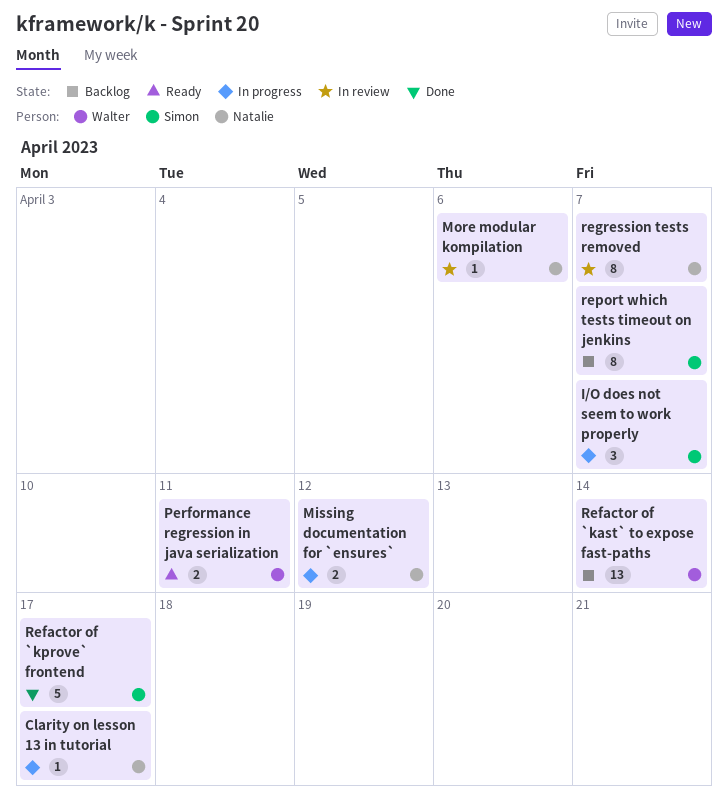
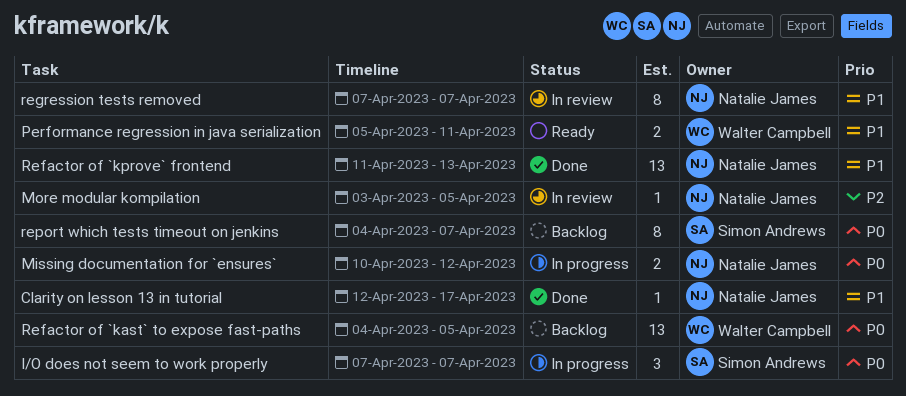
Clarity on lesson 13 in tutorial, status: In progress -> Done
More modular kompilation, due: Apr 6 -> Apr 5
Refactor of `kast` to expose fast-paths, due: Apr 14 -> Apr 5
Refactor of `kprove` frontend, owner: Simon Andrews -> Natalie James
Refactor of `kprove` frontend, estimate: 5 -> 13
Refactor of `kprove` frontend, due: Apr 17 -> Apr 13

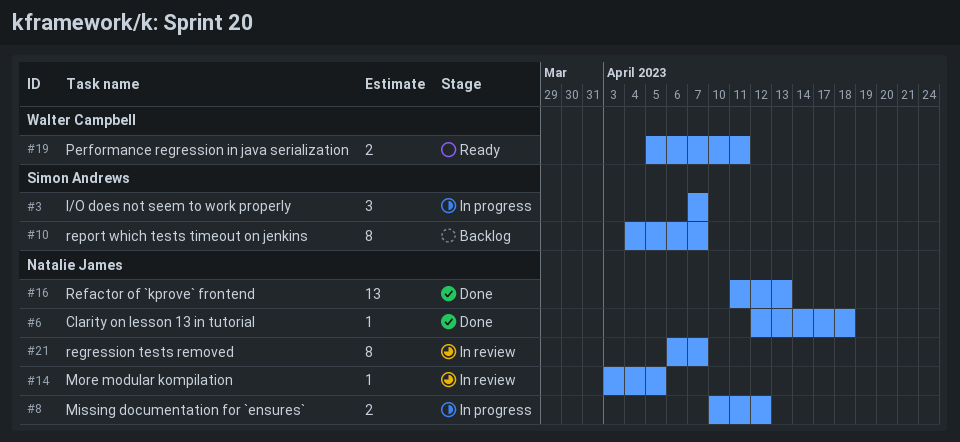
Clarity on lesson 13 in tutorial, due: Apr 17 -> Apr 18
Refactor of `kast` to expose fast-paths: present -> none
regression tests removed, start: Apr 7 -> Apr 6

